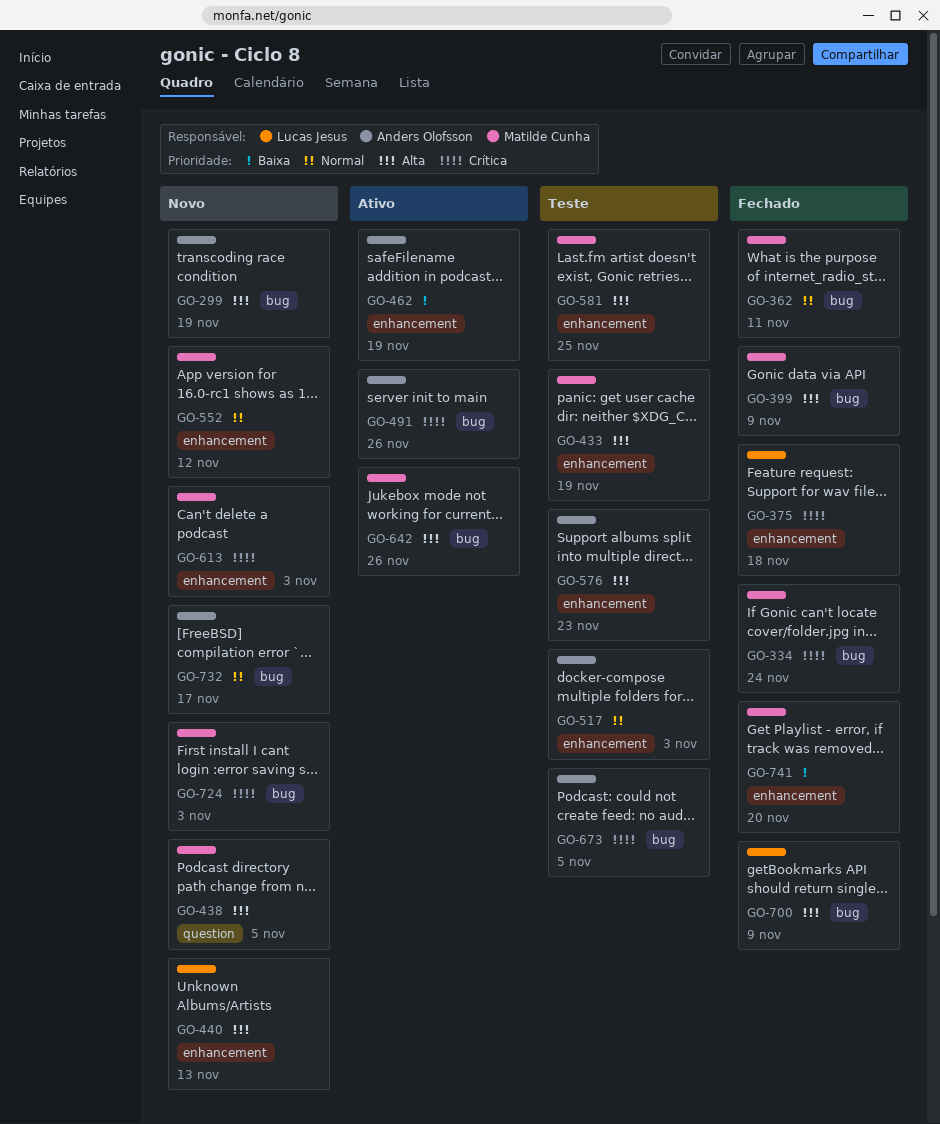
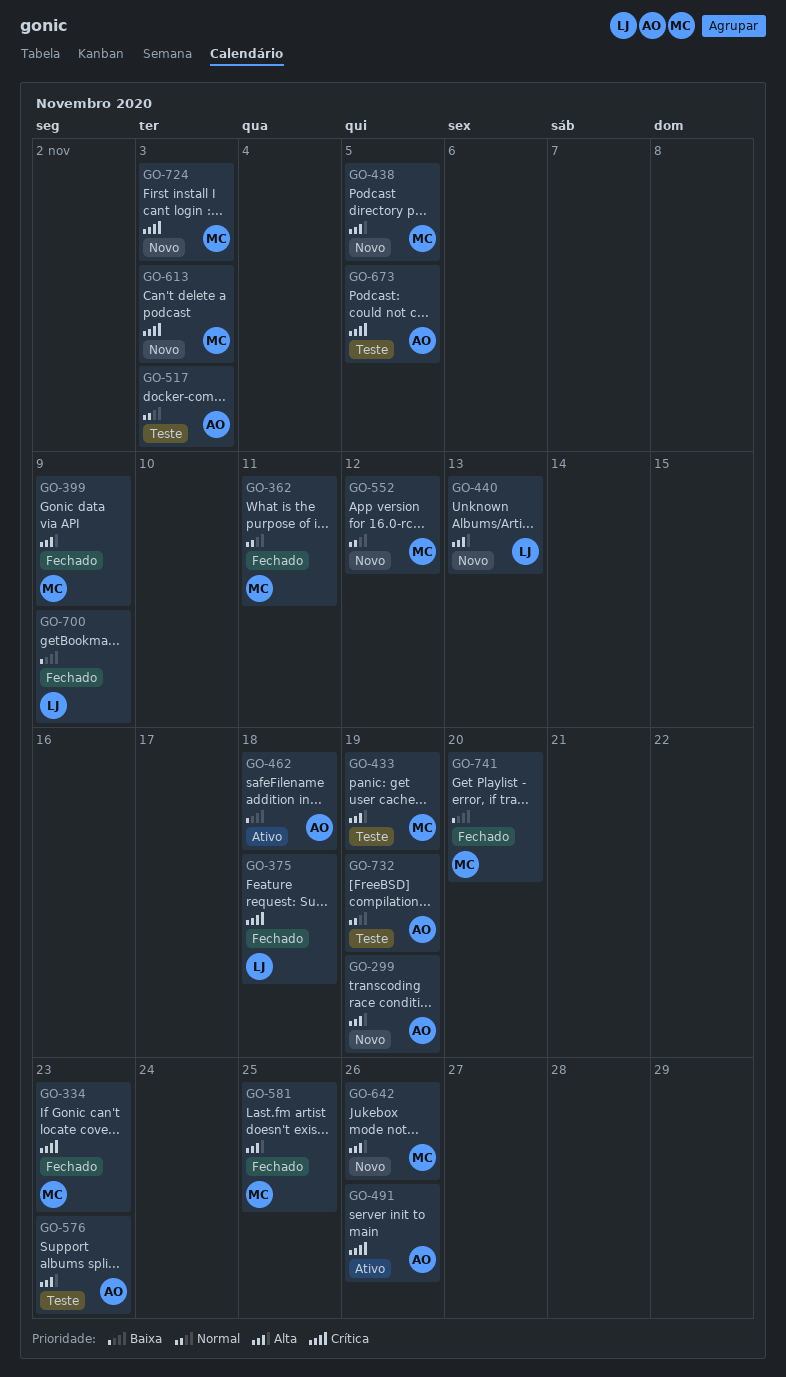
GO-334, due: Nov 24 -> Nov 23
GO-462, due: Nov 19 -> Nov 18
GO-581, status: Teste -> Fechado
GO-642, status: Ativo -> Novo
GO-700, priority: Alta -> Baixa
GO-732, status: Novo -> Teste
GO-732, due: Nov 17 -> Nov 19

